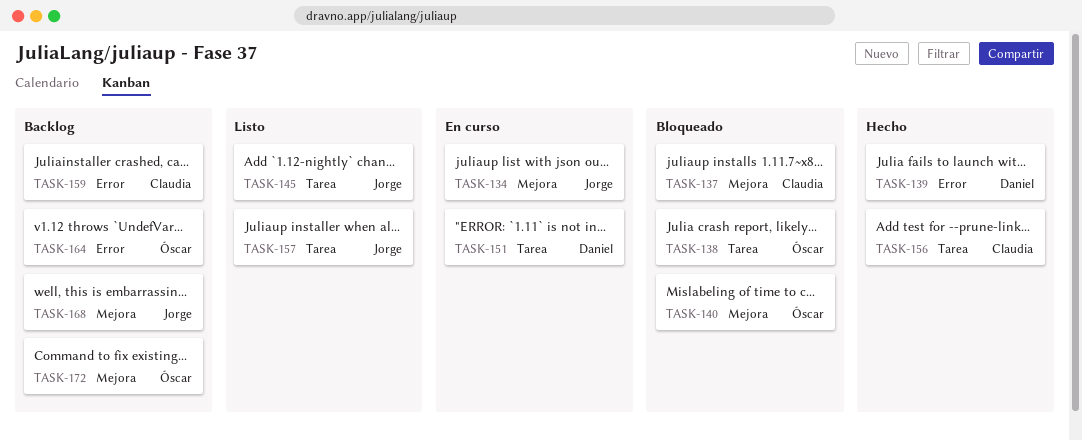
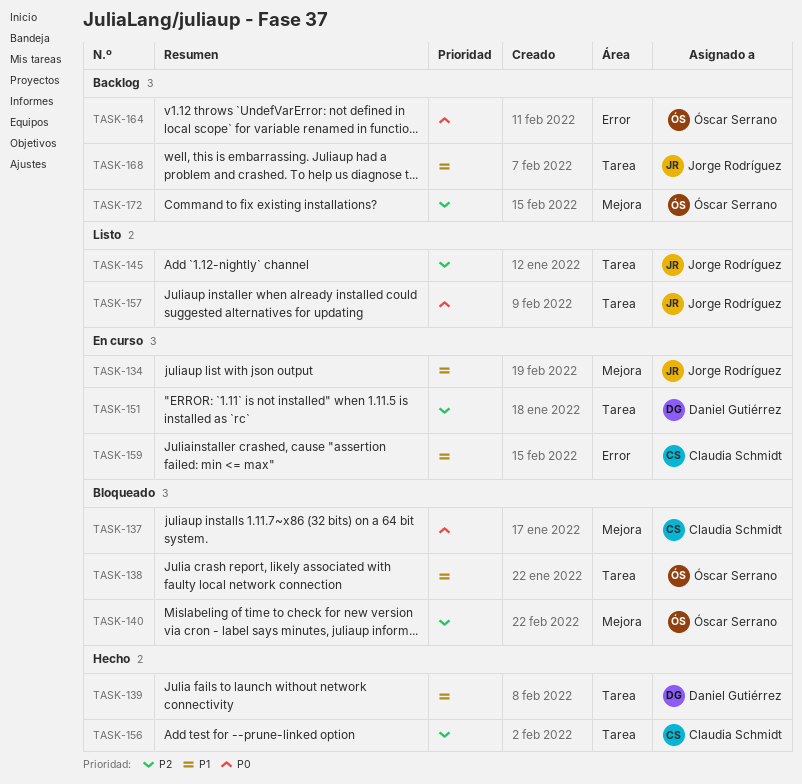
TASK-139, label: Error -> Tarea
TASK-159, status: Backlog -> En curso
TASK-168, label: Mejora -> Tarea

